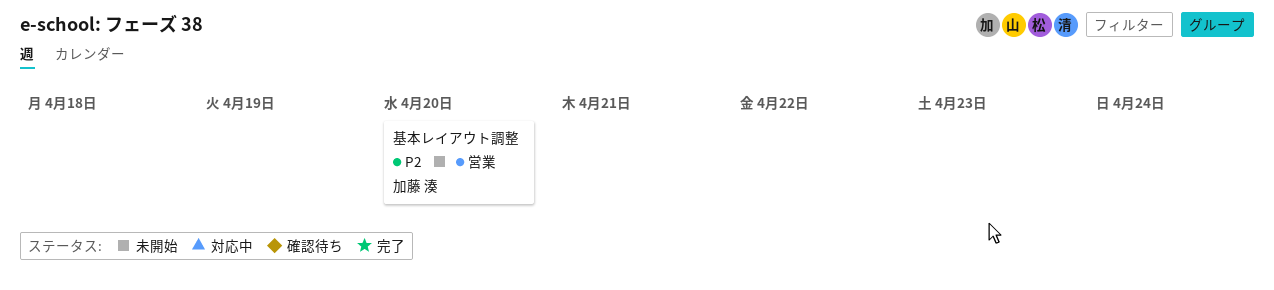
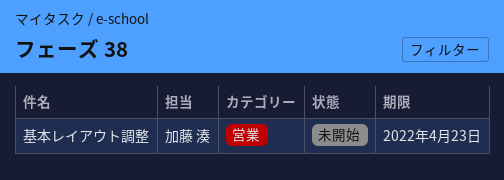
基本レイアウト調整, due: Apr 20 -> Apr 23

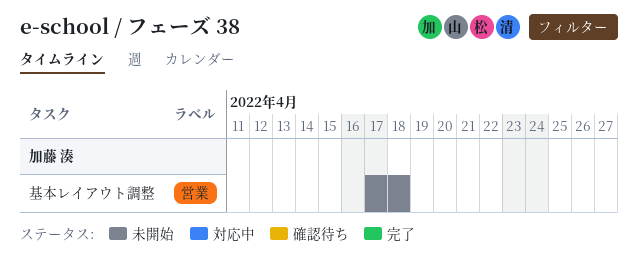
基本レイアウト調整, due: Apr 23 -> Apr 18

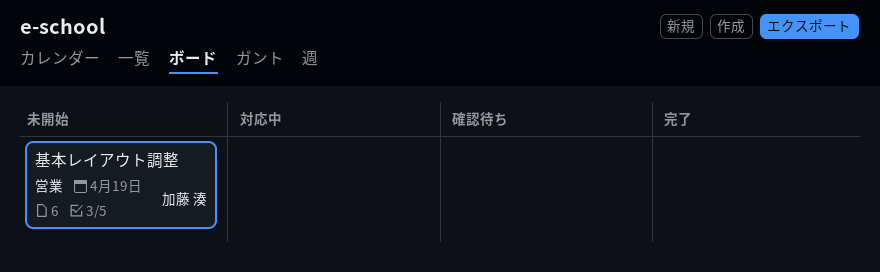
基本レイアウト調整, due: Apr 18 -> Apr 19

